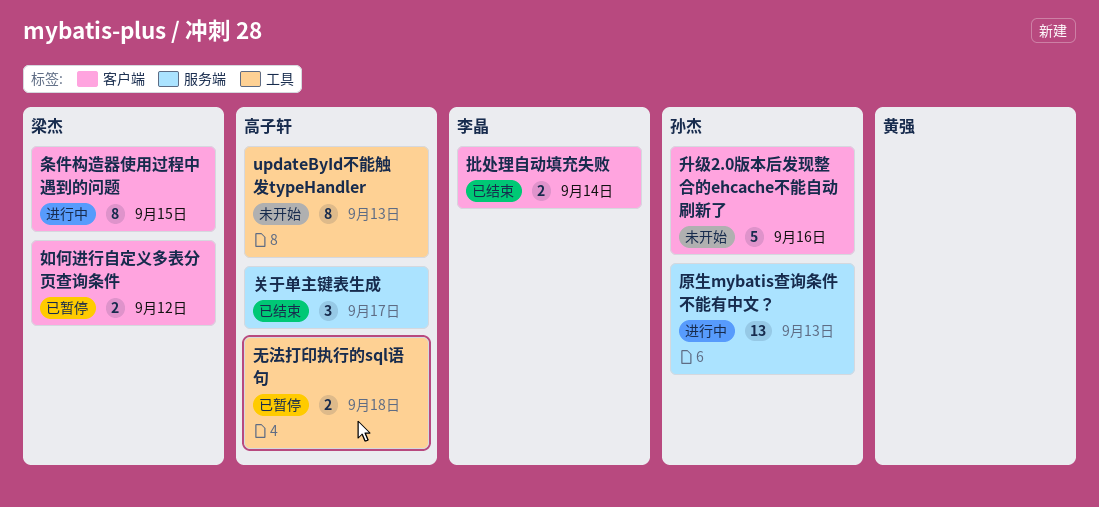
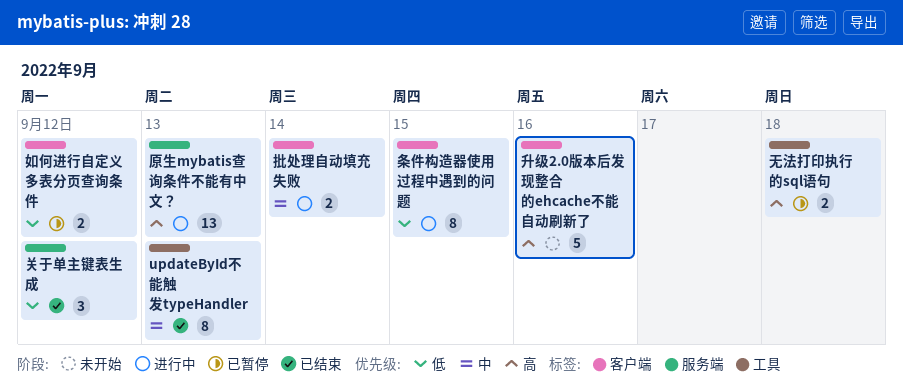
updateById不能触发typeHandler, status: 未开始 -> 已结束
关于单主键表生成, due: Sep 17 -> Sep 12
批处理自动填充失败, status: 已结束 -> 进行中

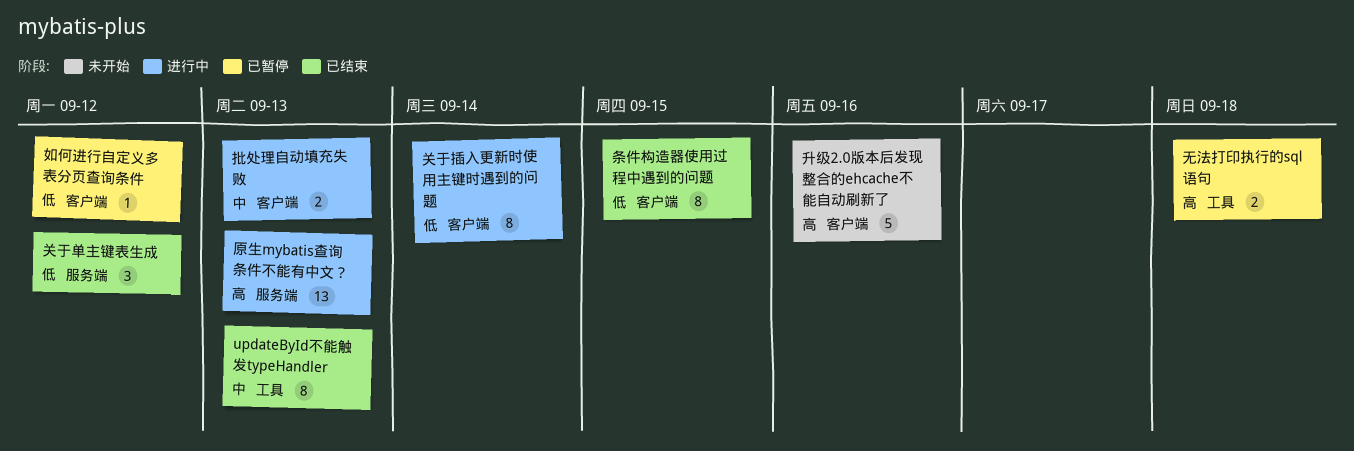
关于插入更新时使用主键时遇到的问题: none -> present
如何进行自定义多表分页查询条件, estimate: 2 -> 1
批处理自动填充失败, due: Sep 14 -> Sep 13
条件构造器使用过程中遇到的问题, status: 进行中 -> 已结束

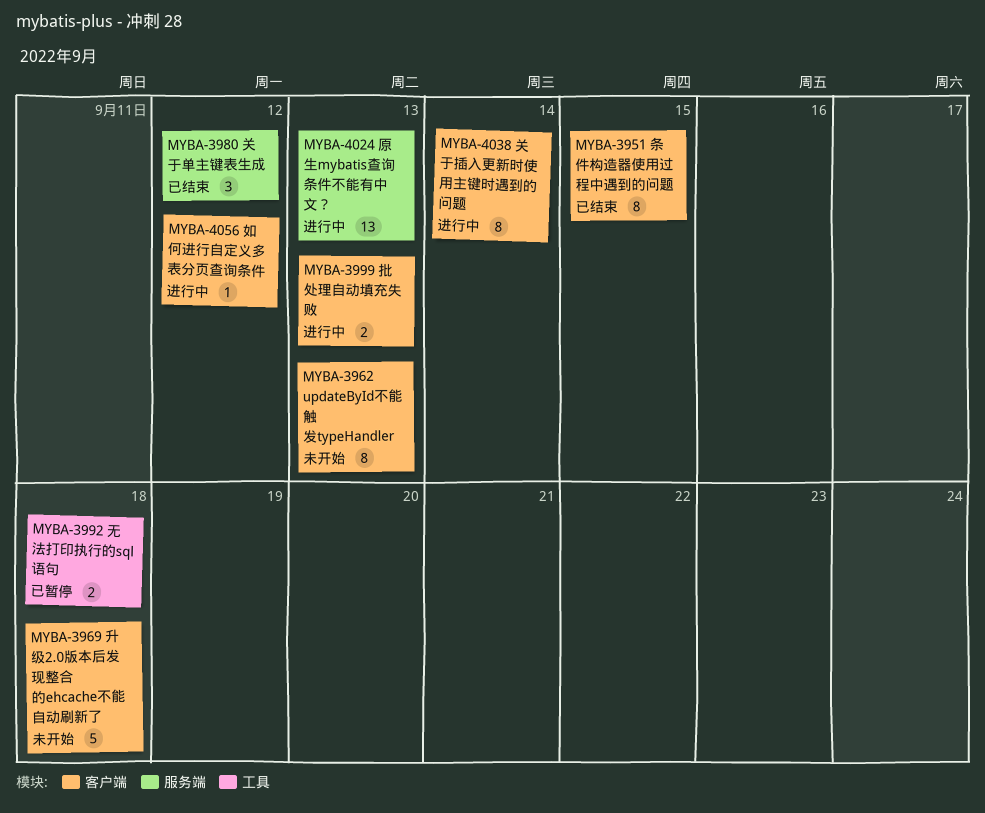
updateById不能触发typeHandler, status: 已结束 -> 未开始
updateById不能触发typeHandler, label: 工具 -> 客户端
升级2.0版本后发现整合的ehcache不能自动刷新了, due: Sep 16 -> Sep 18
如何进行自定义多表分页查询条件, status: 已暂停 -> 进行中

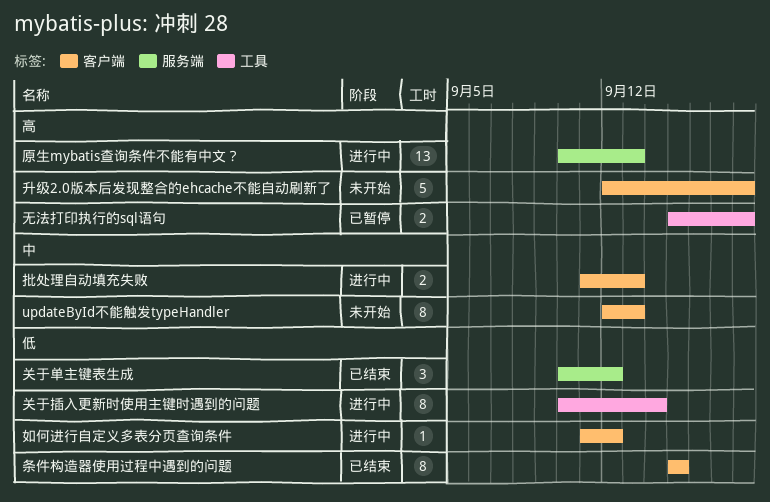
关于插入更新时使用主键时遇到的问题, label: 客户端 -> 工具

